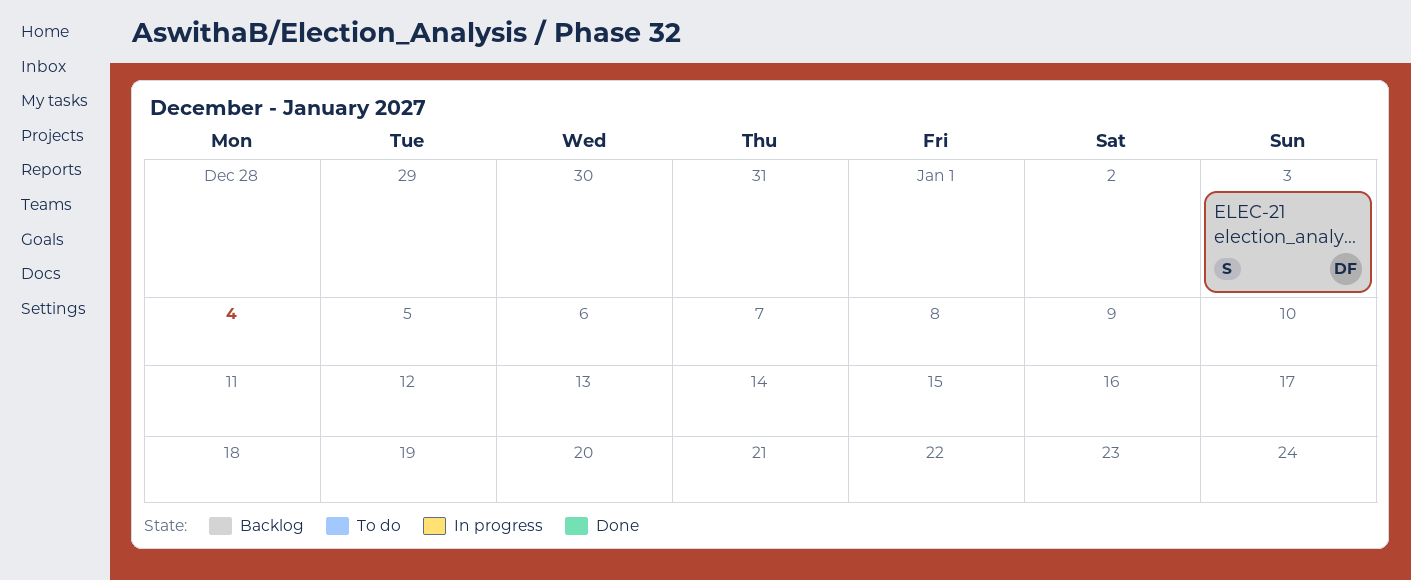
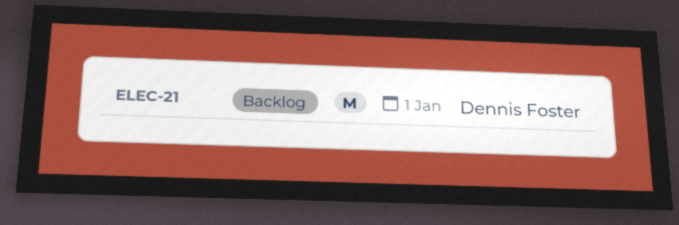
ELEC-21, estimate: S -> M
ELEC-21, due: Jan 3 -> Jan 1

